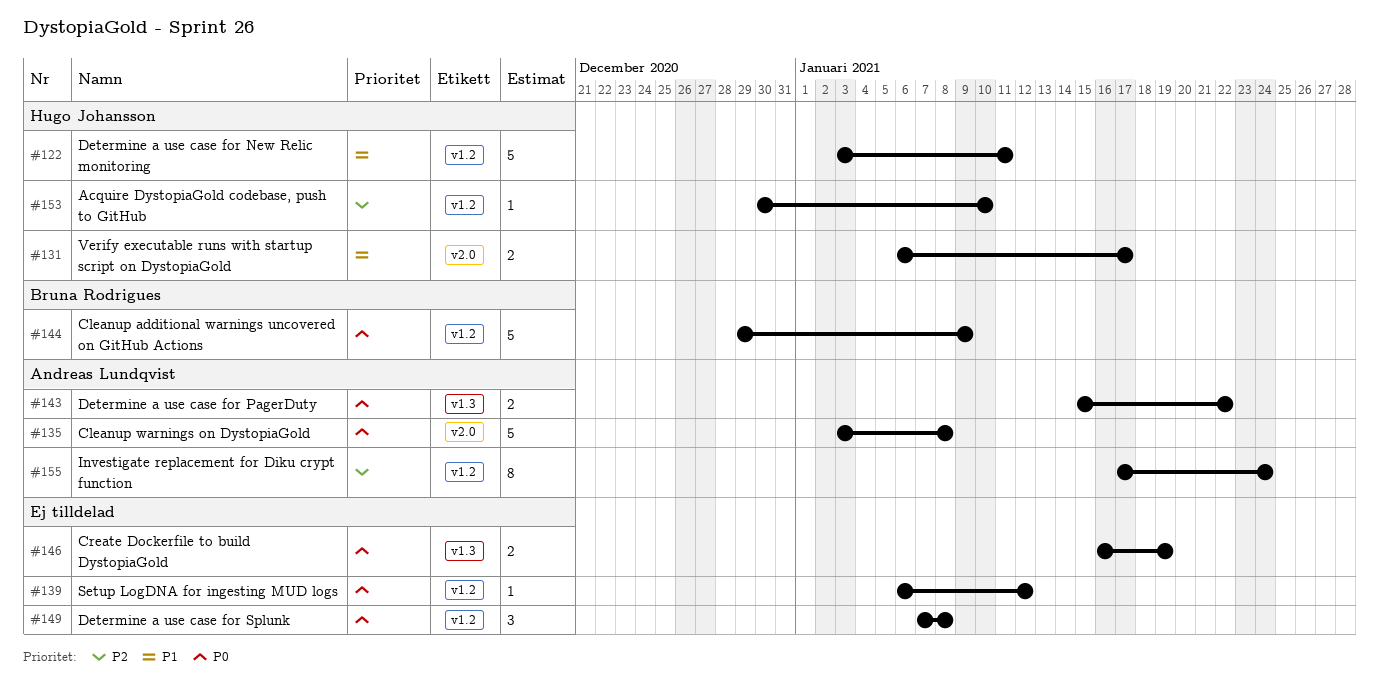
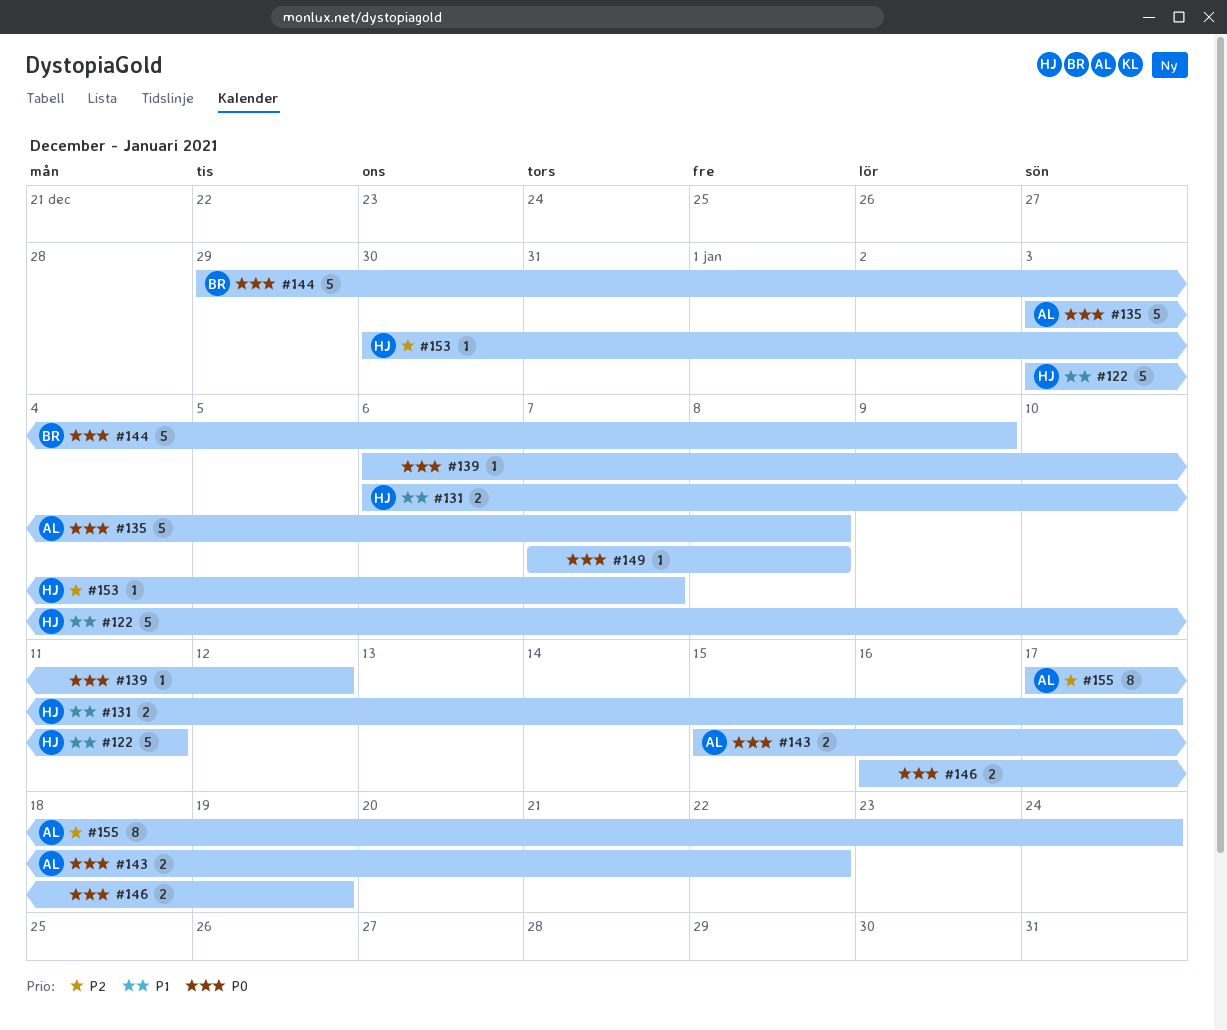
#149, estimate: 3 -> 1
#153, due: Jan 10 -> Jan 7

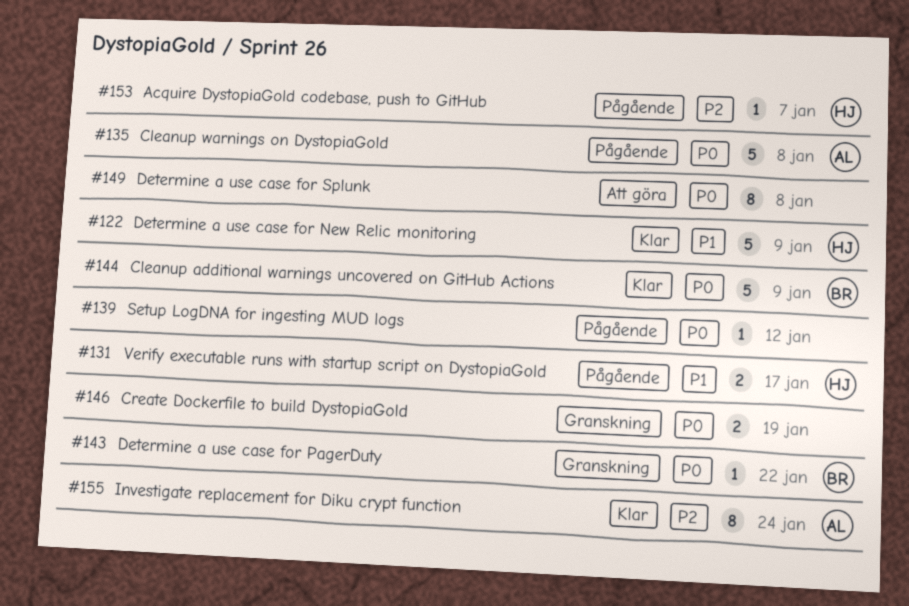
#122, due: Jan 11 -> Jan 9
#143, owner: AL -> BR
#143, estimate: 2 -> 1
#149, estimate: 1 -> 8

